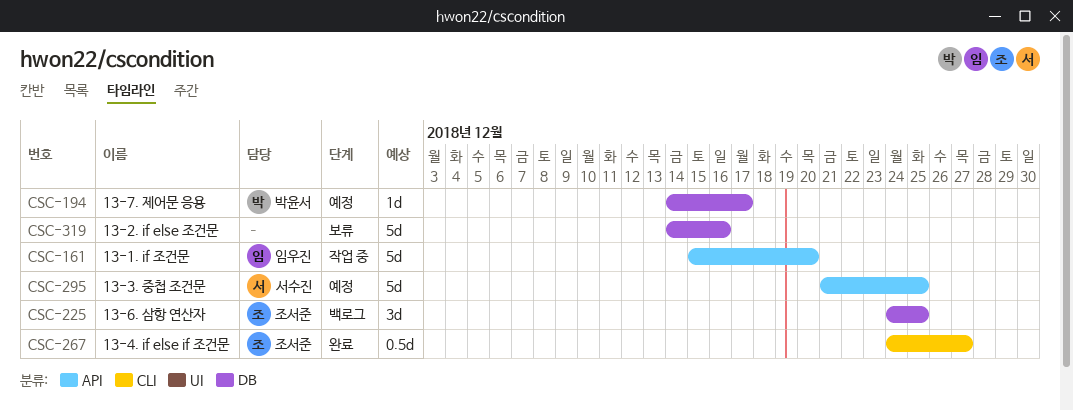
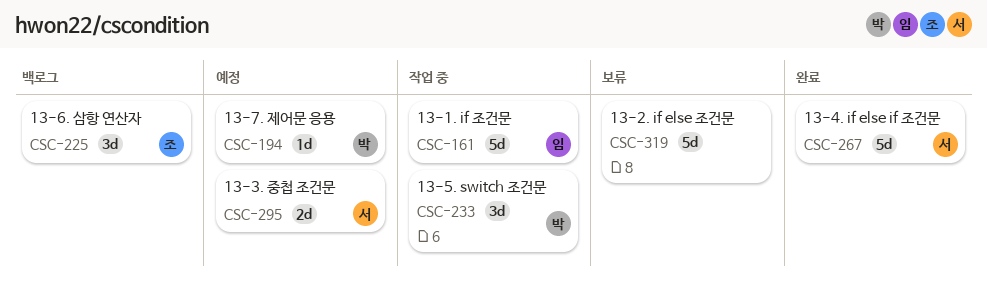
CSC-233: none -> present
CSC-267, owner: 조서준 -> 서수진
CSC-267, estimate: 0.5d -> 5d
CSC-295, estimate: 5d -> 2d

